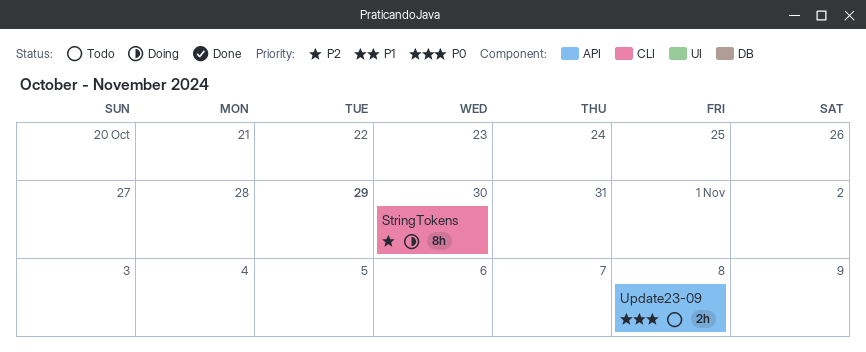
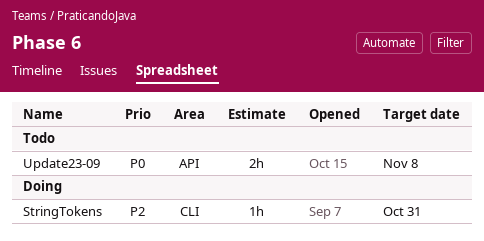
StringTokens, estimate: 8h -> 1h
StringTokens, due: Oct 30 -> Oct 31

